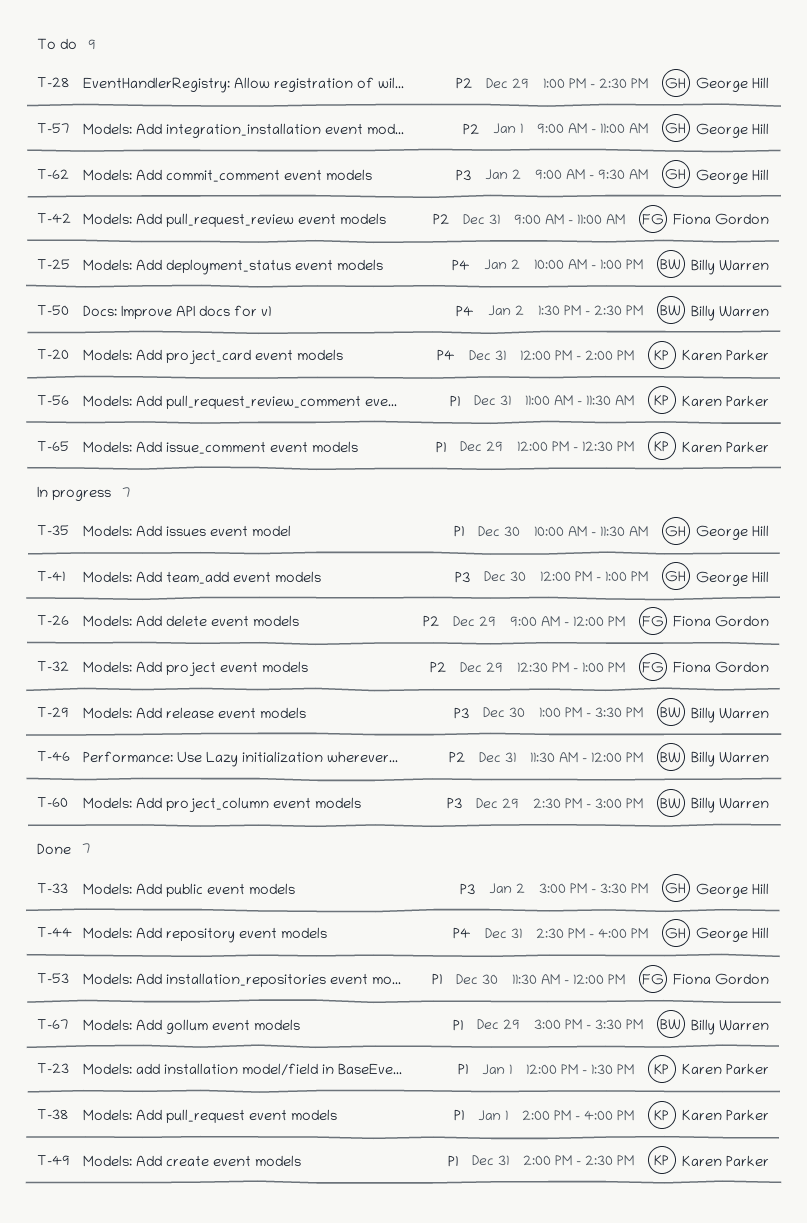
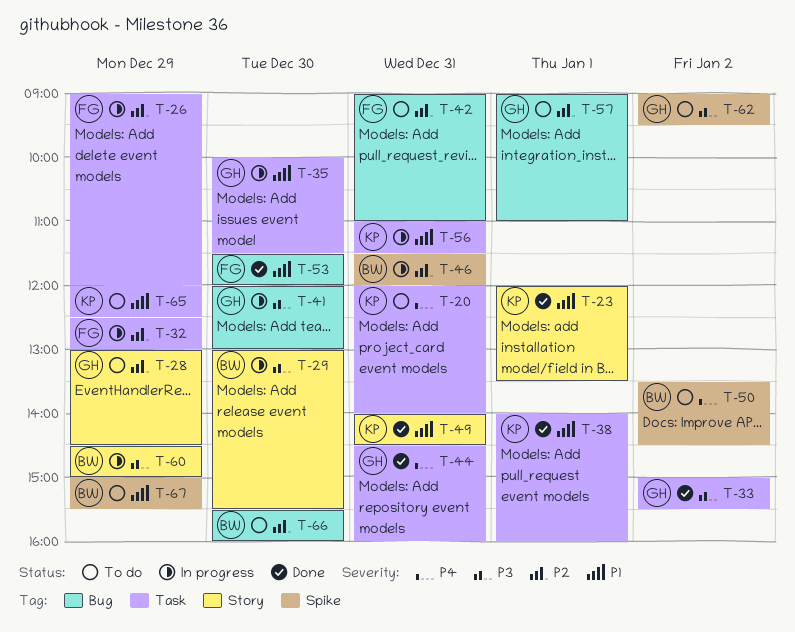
T-25: present -> none
T-56, status: To do -> In progress
T-66: none -> present
T-67, status: Done -> To do

